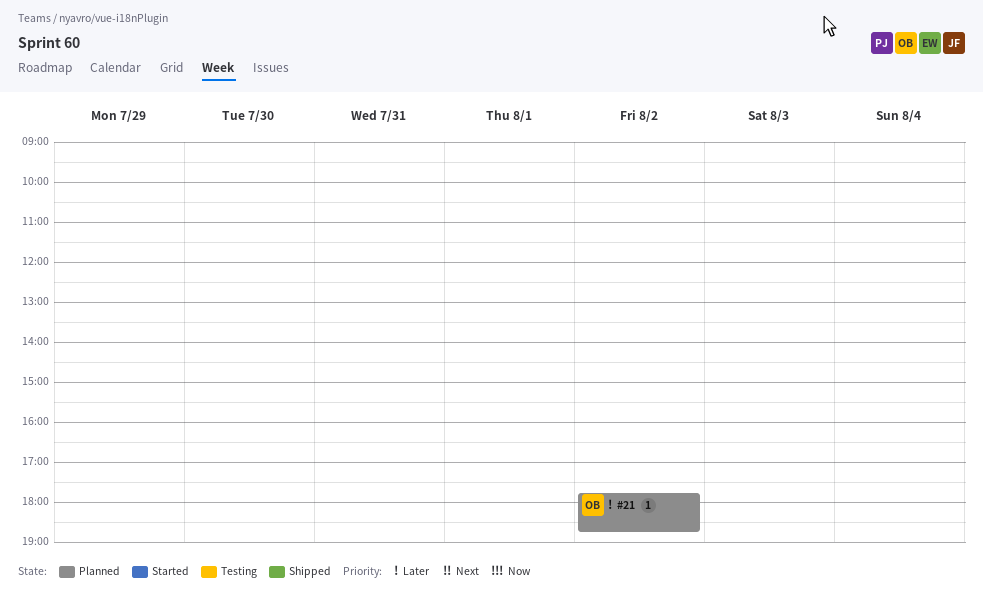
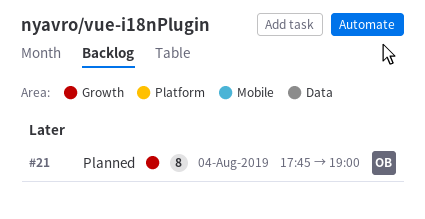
#21, estimate: 1 -> 8
#21, day: Aug 2 -> Aug 4
#21, ends: 18:45 -> 19:00

